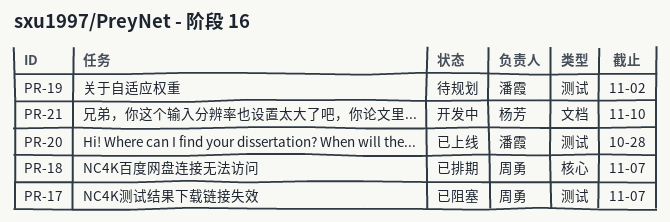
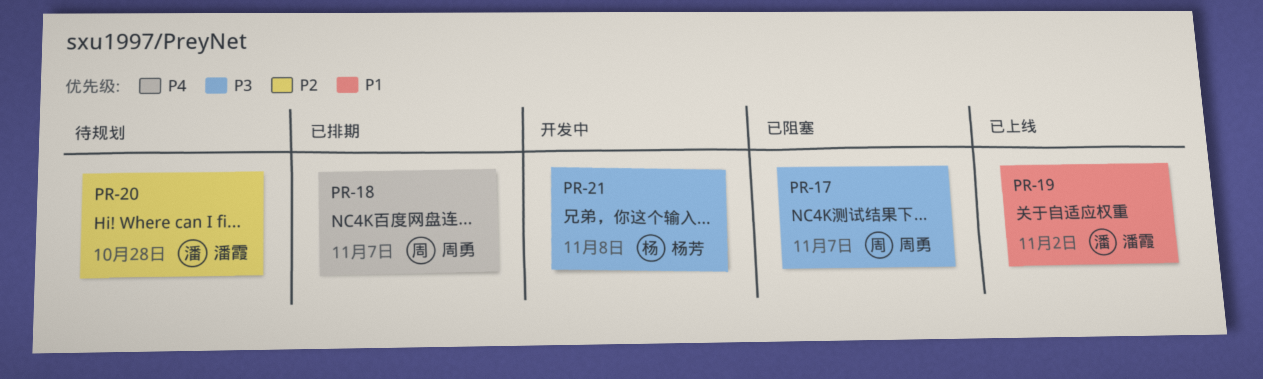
PR-19, status: 待规划 -> 已上线
PR-20, status: 已上线 -> 待规划
PR-21, due: Nov 10 -> Nov 8

